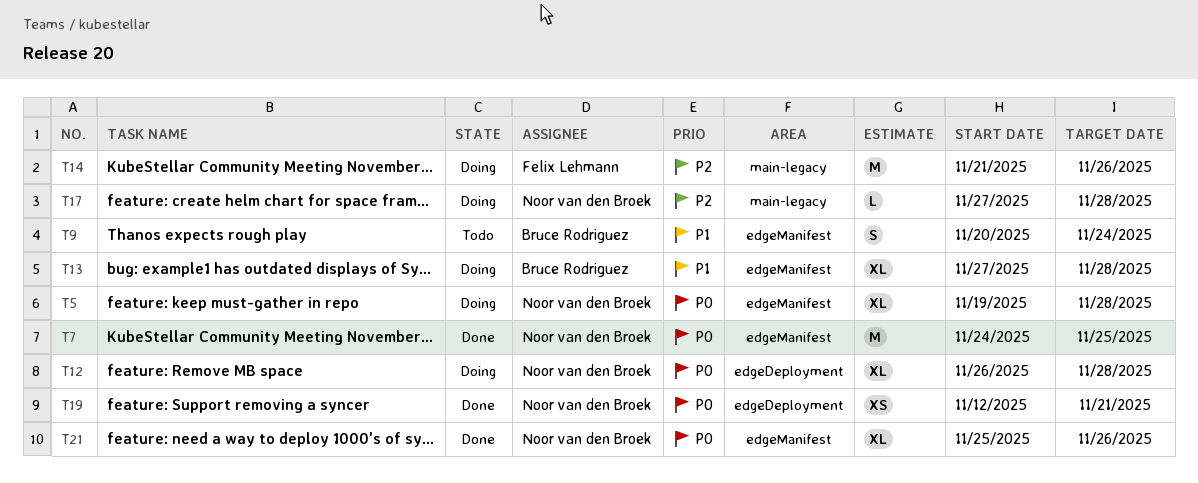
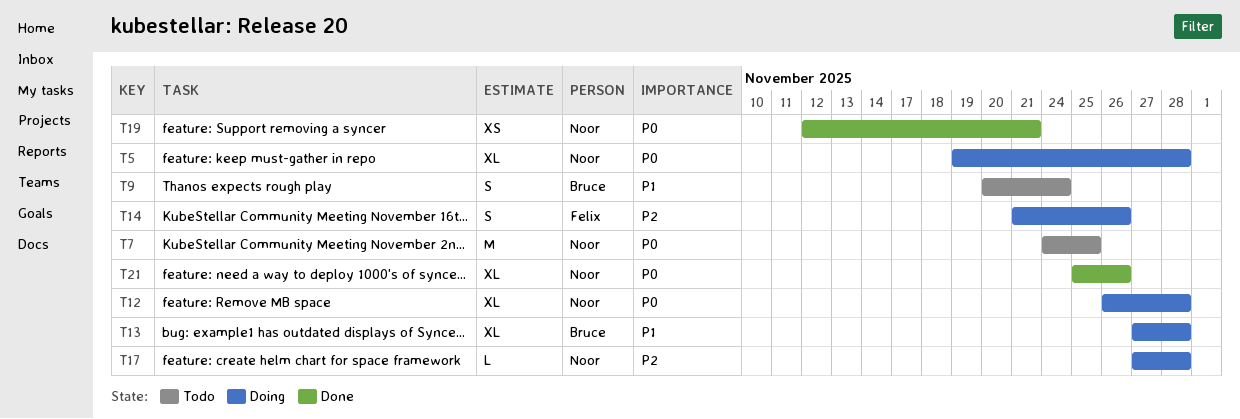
T7, status: Done -> Todo
T14, estimate: M -> S

